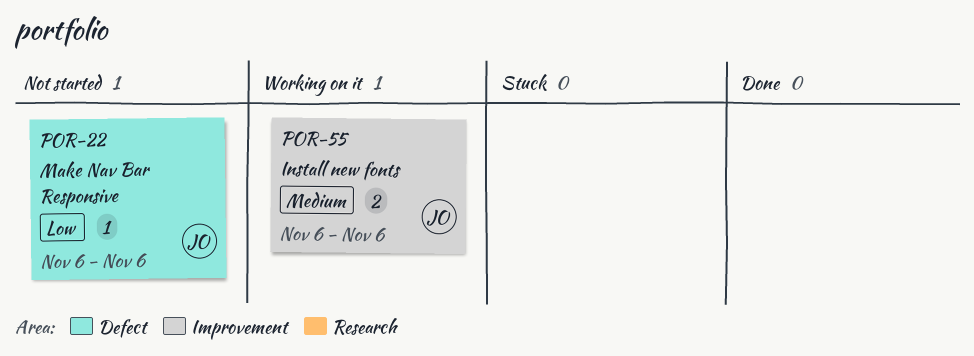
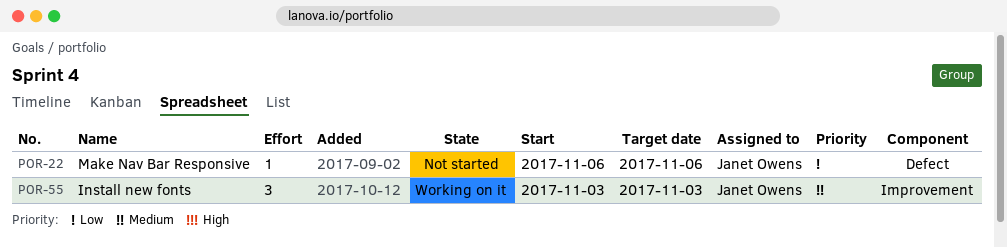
POR-55, estimate: 2 -> 3
POR-55, start: Nov 6 -> Nov 3
POR-55, due: Nov 6 -> Nov 3

